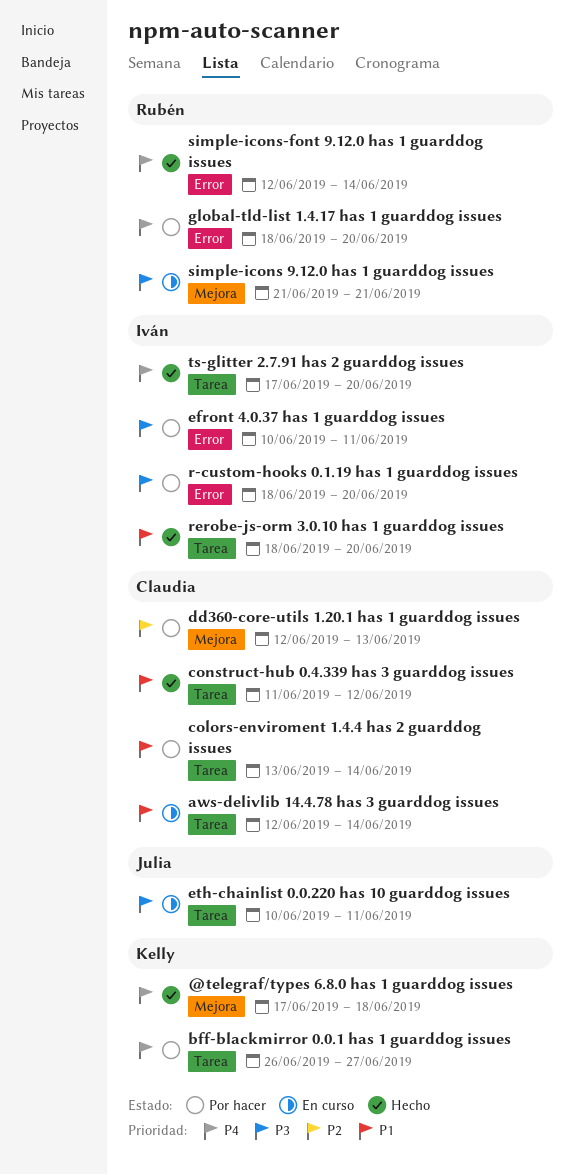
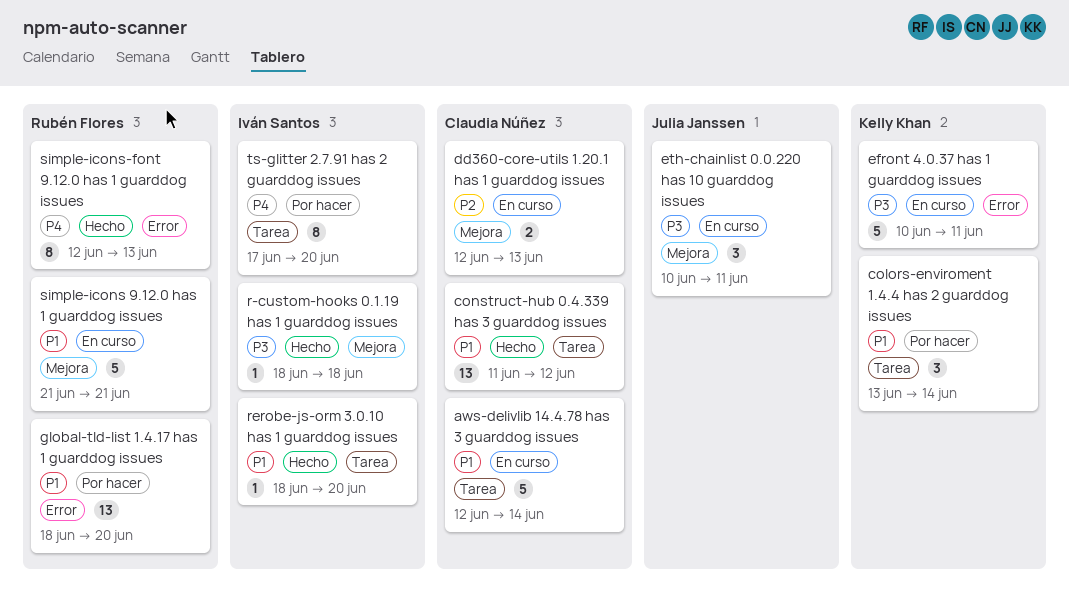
@telegraf/types 6.8.0 has 1 guarddog issues: present -> none
bff-blackmirror 0.0.1 has 1 guarddog issues: present -> none
colors-enviroment 1.4.4 has 2 guarddog issues, owner: Claudia Núñez -> Kelly Khan
dd360-core-utils 1.20.1 has 1 guarddog issues, status: Por hacer -> En curso
efront 4.0.37 has 1 guarddog issues, status: Por hacer -> En curso
efront 4.0.37 has 1 guarddog issues, owner: Iván Santos -> Kelly Khan
eth-chainlist 0.0.220 has 10 guarddog issues, label: Tarea -> Mejora
global-tld-list 1.4.17 has 1 guarddog issues, priority: P4 -> P1
r-custom-hooks 0.1.19 has 1 guarddog issues, status: Por hacer -> Hecho
r-custom-hooks 0.1.19 has 1 guarddog issues, label: Error -> Mejora
r-custom-hooks 0.1.19 has 1 guarddog issues, due: Jun 20 -> Jun 18
simple-icons 9.12.0 has 1 guarddog issues, priority: P3 -> P1
simple-icons-font 9.12.0 has 1 guarddog issues, due: Jun 14 -> Jun 13
ts-glitter 2.7.91 has 2 guarddog issues, status: Hecho -> Por hacer

